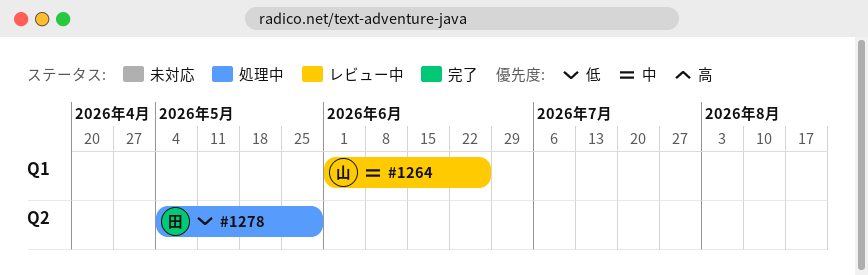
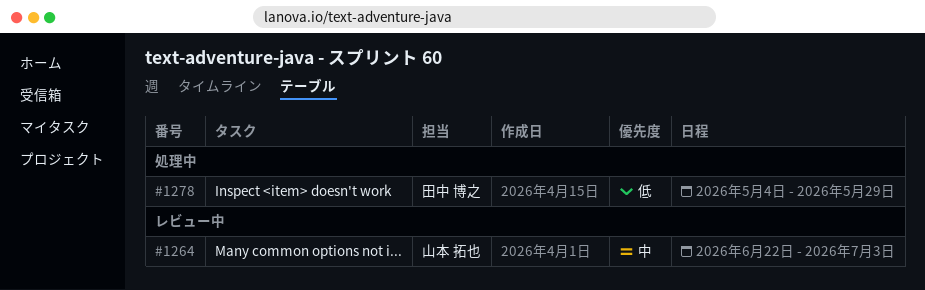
#1264, start: Jun 1 -> Jun 22
#1264, due: Jun 26 -> Jul 3

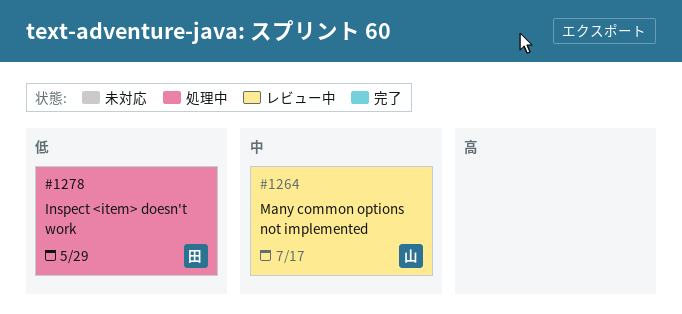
#1264, due: Jul 3 -> Jul 17

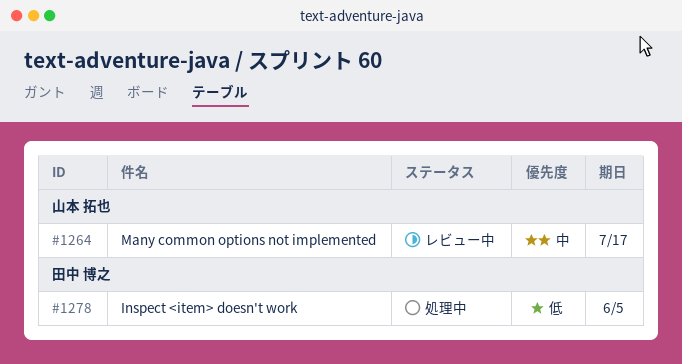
#1278, due: May 29 -> Jun 5

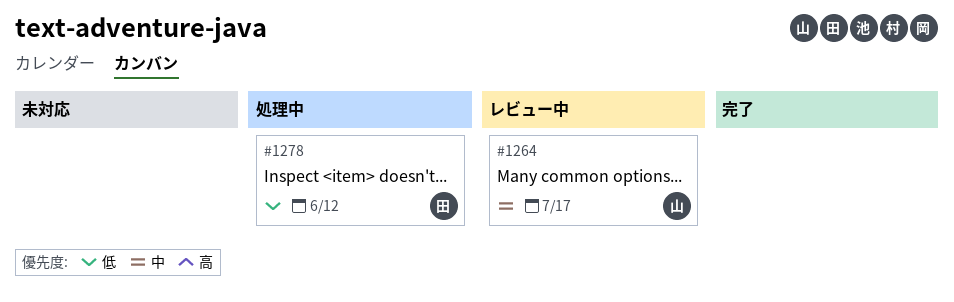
#1278, due: Jun 5 -> Jun 12

